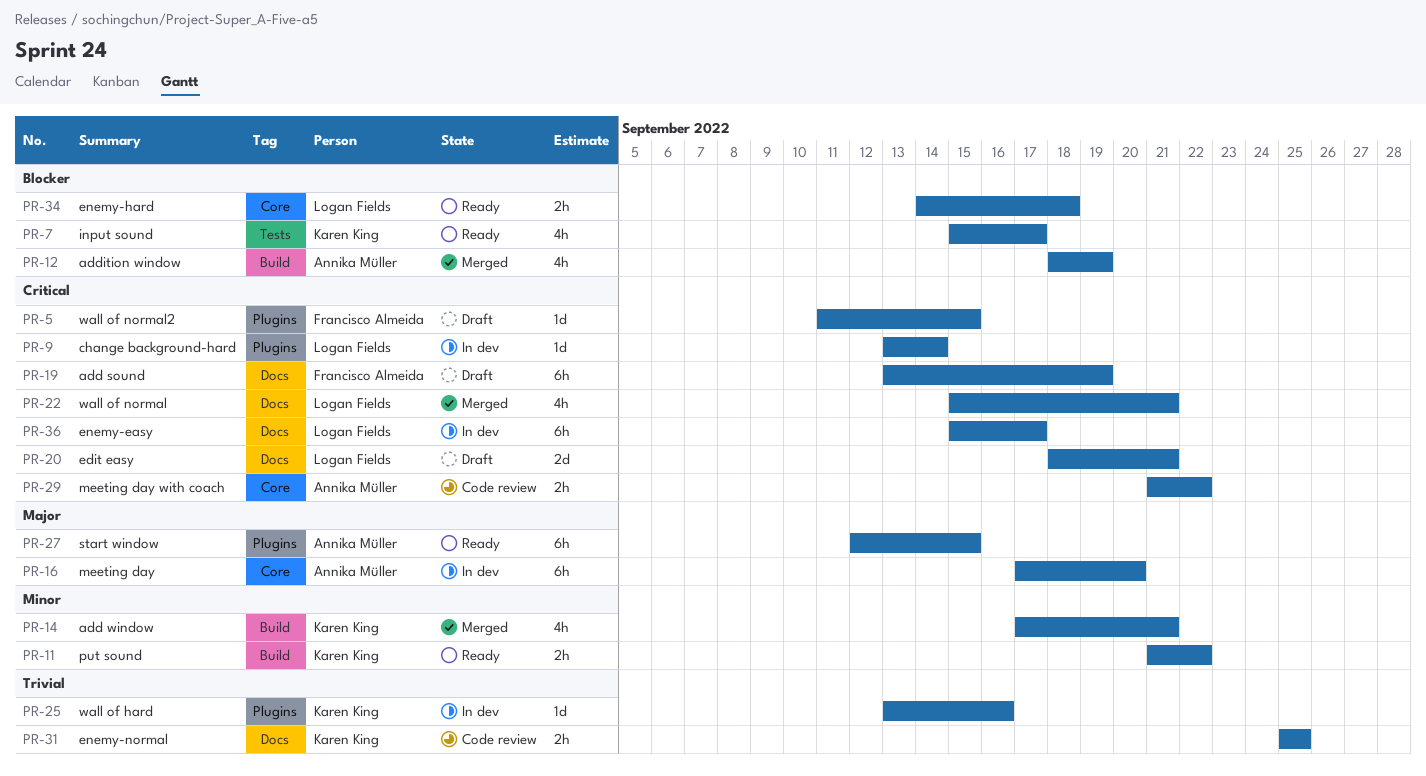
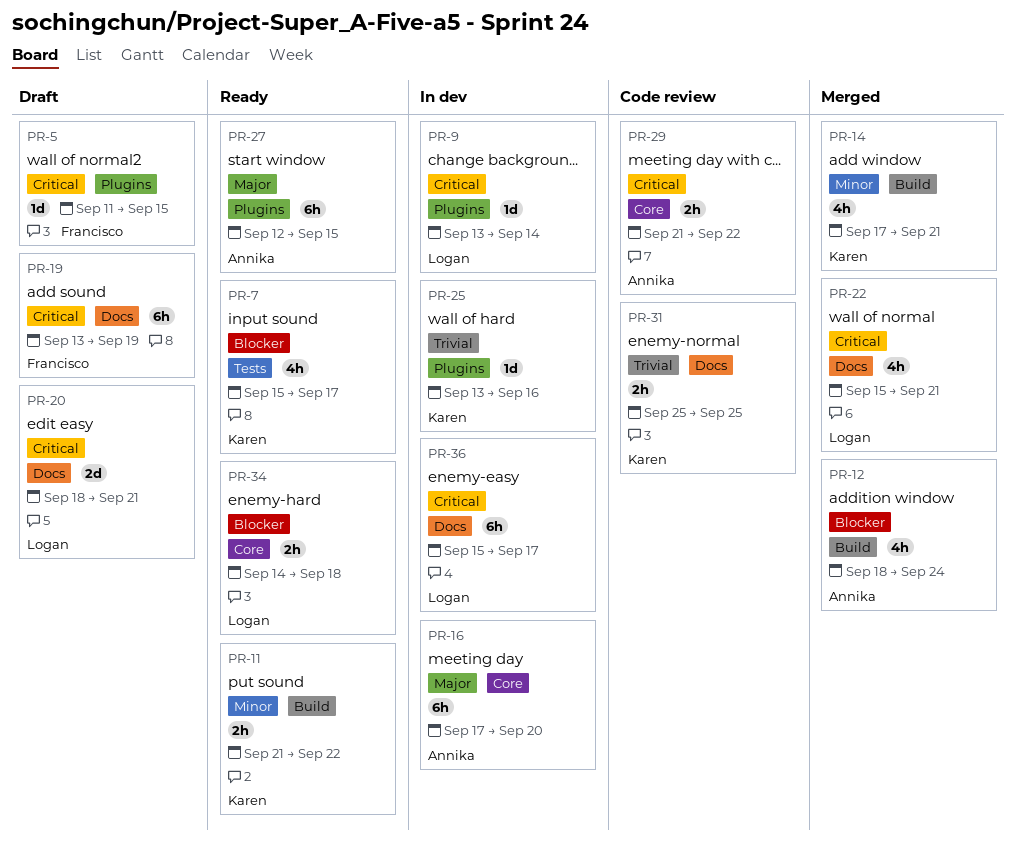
PR-12, due: Sep 19 -> Sep 24

